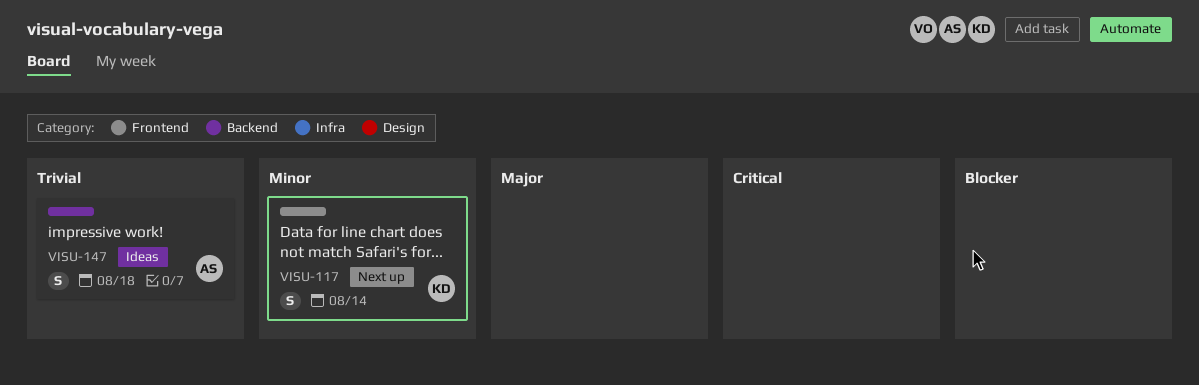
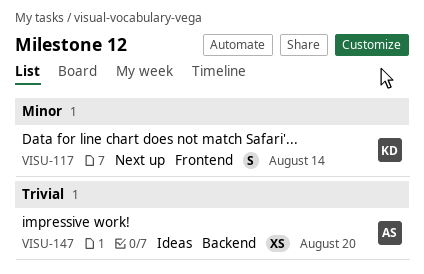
VISU-147, estimate: S -> XS
VISU-147, due: Aug 18 -> Aug 20

